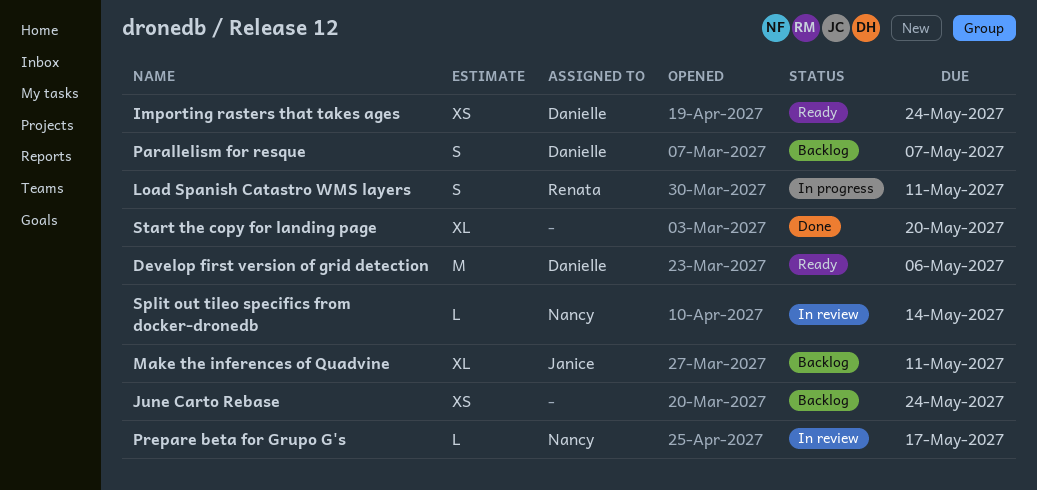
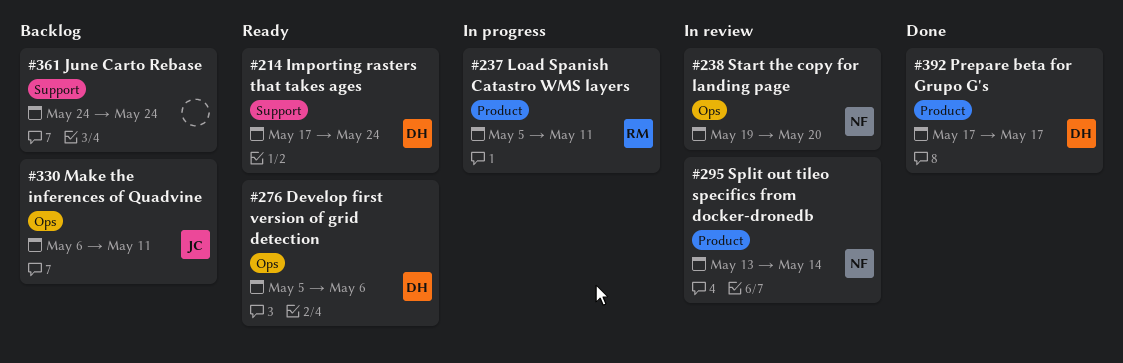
Parallelism for resque: present -> none
Prepare beta for Grupo G's, status: In review -> Done
Prepare beta for Grupo G's, owner: Nancy -> Danielle
Start the copy for landing page, status: Done -> In review
Start the copy for landing page, owner: none -> Nancy

